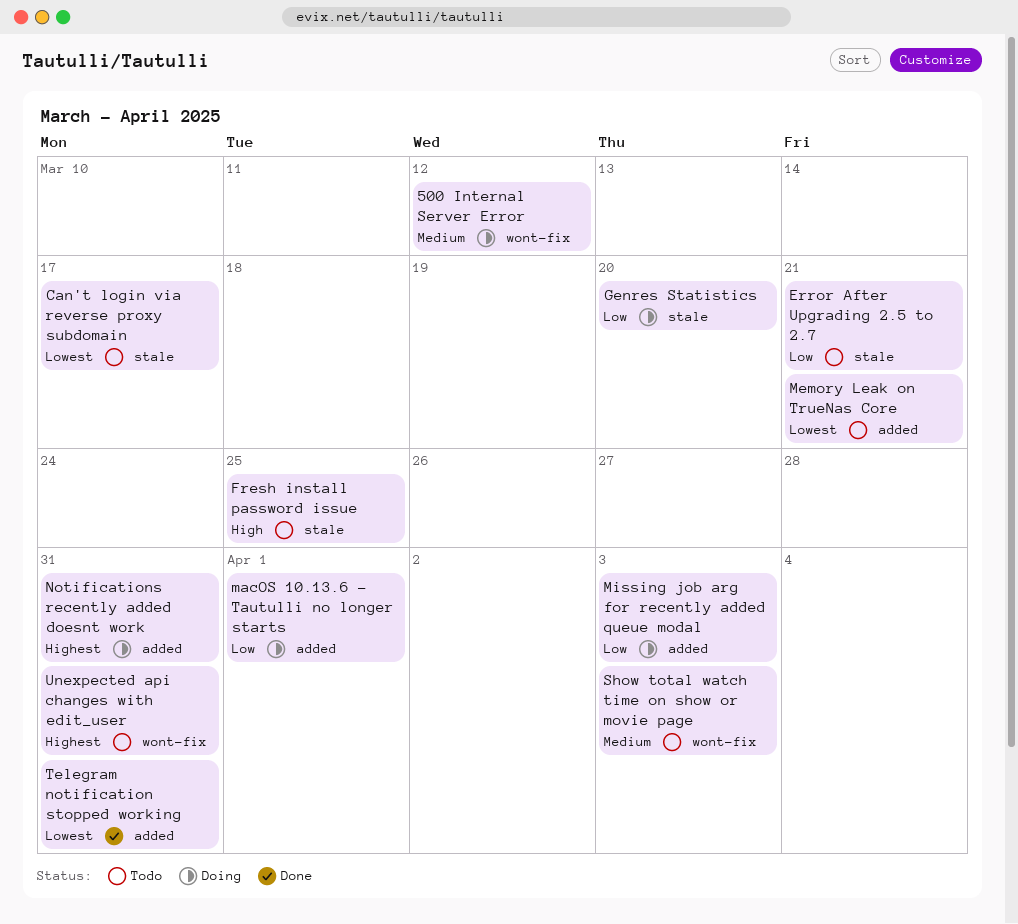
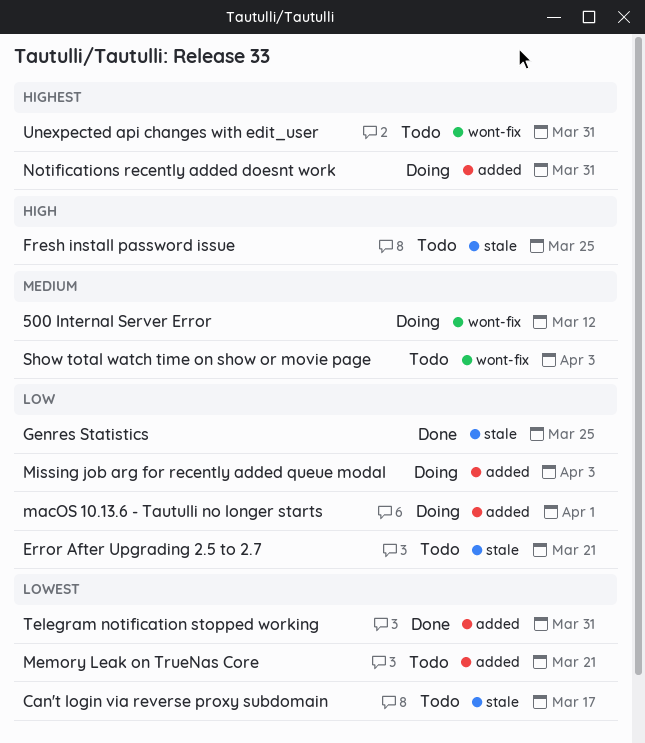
Genres Statistics, status: Doing -> Done
Genres Statistics, due: Mar 20 -> Mar 25

